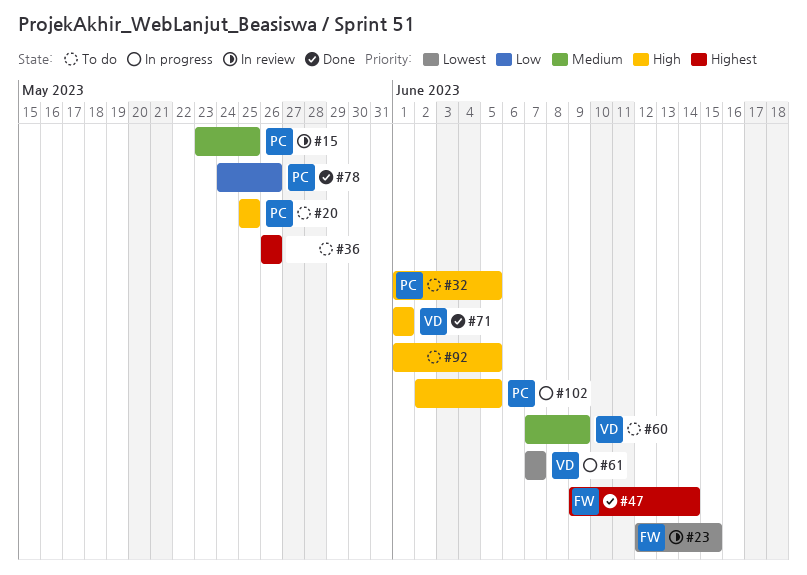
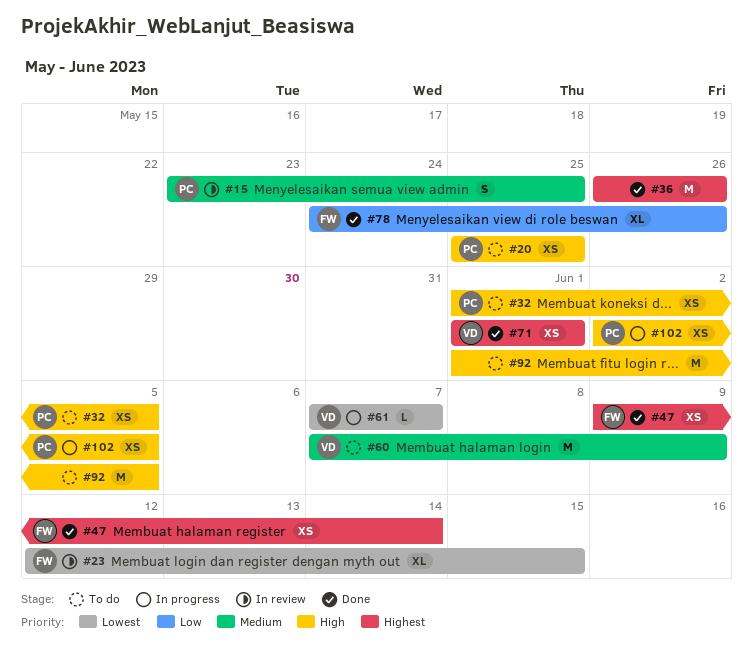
#36, status: To do -> Done
#71, priority: High -> Highest
#78, owner: PC -> FW

